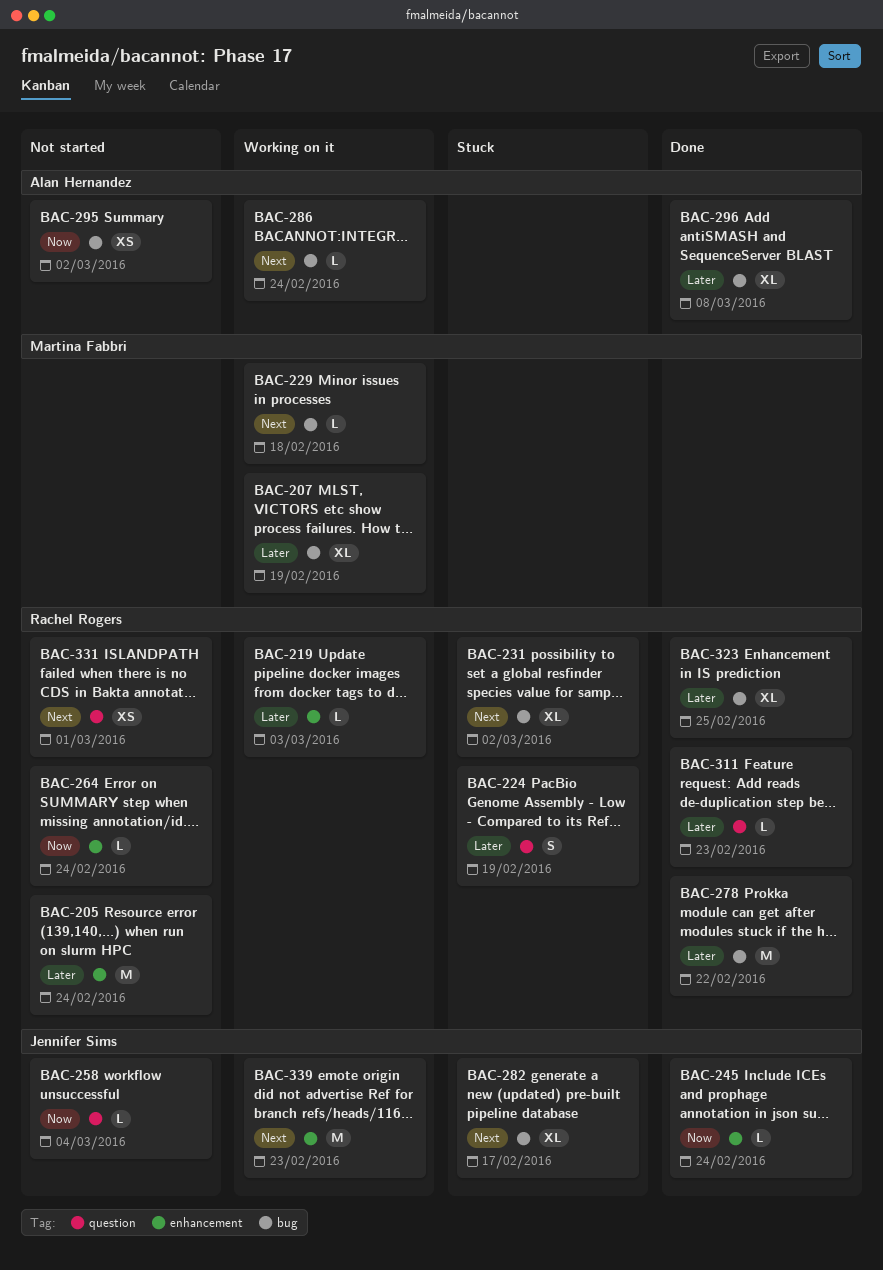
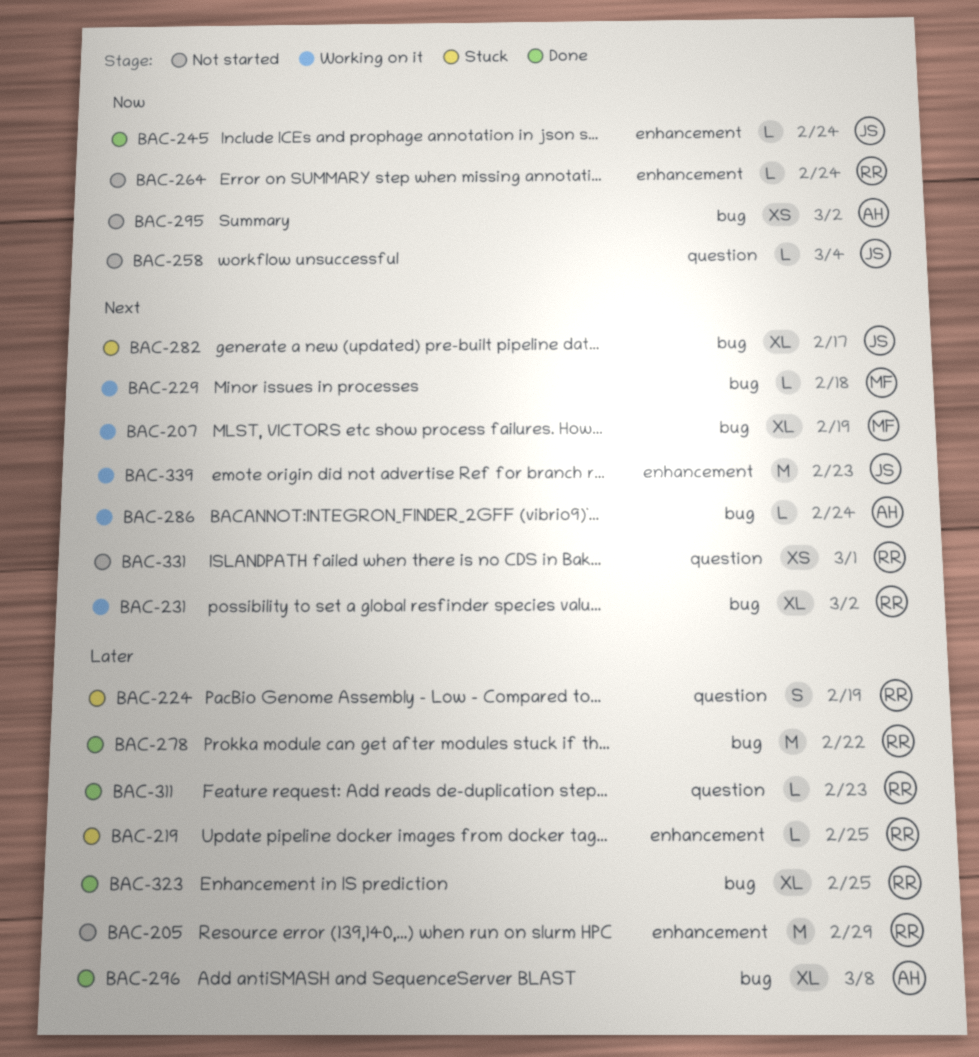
BAC-205, due: Feb 24 -> Feb 29
BAC-207, priority: Later -> Next
BAC-219, status: Working on it -> Stuck
BAC-219, due: Mar 3 -> Feb 25
BAC-231, status: Stuck -> Working on it

